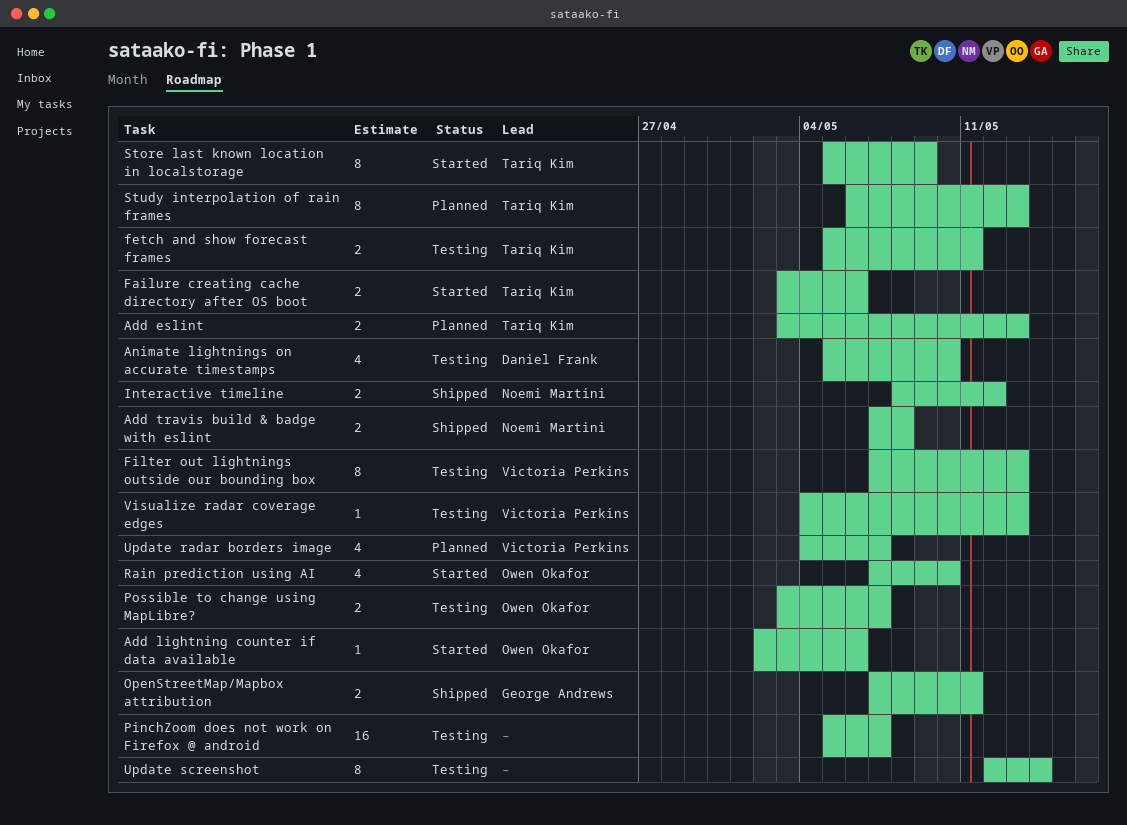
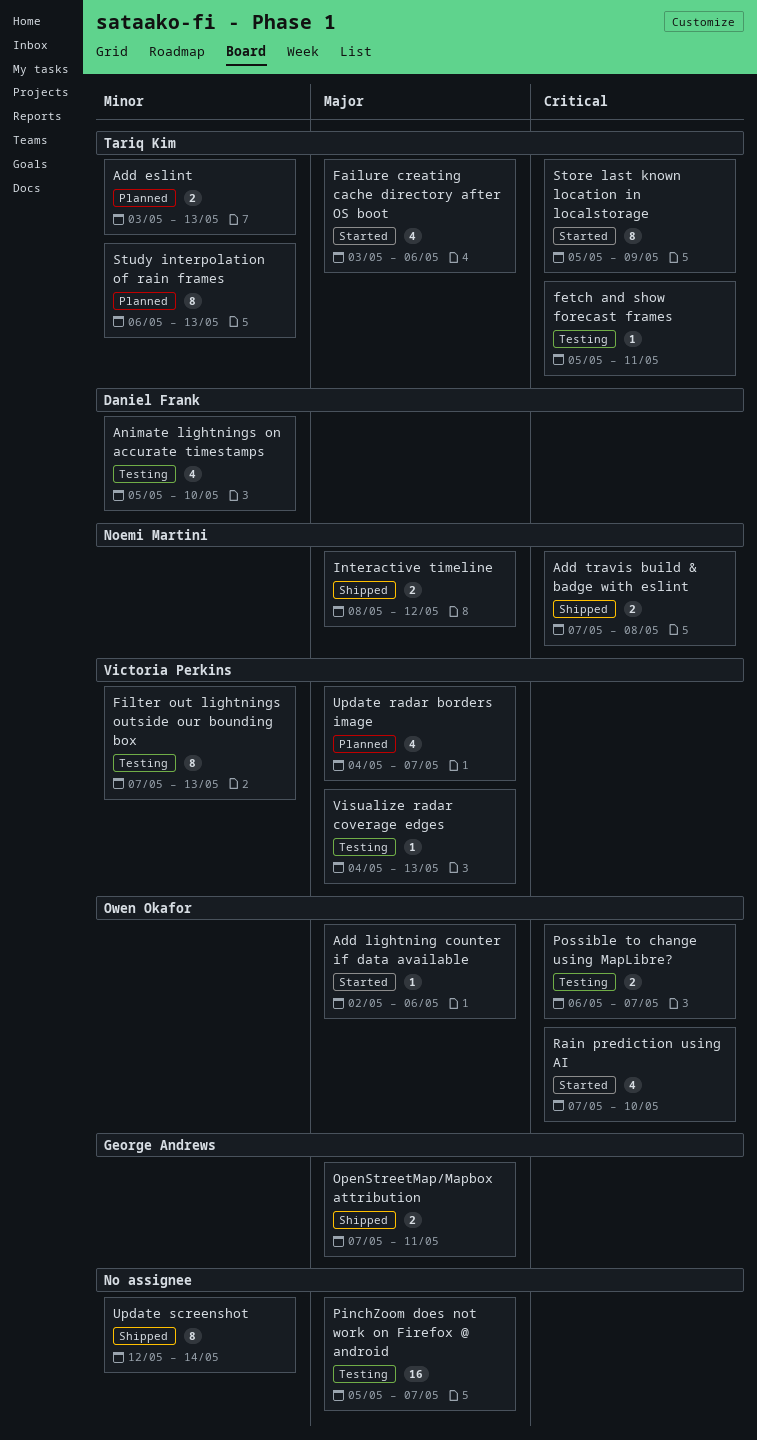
Failure creating cache directory after OS boot, estimate: 2 -> 4
fetch and show forecast frames, estimate: 2 -> 1
Possible to change using MapLibre?, start: May 3 -> May 6
Update screenshot, status: Testing -> Shipped

